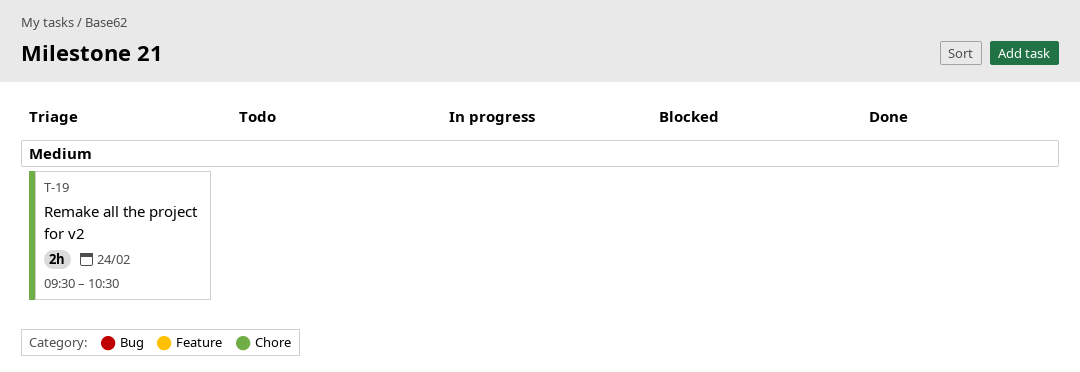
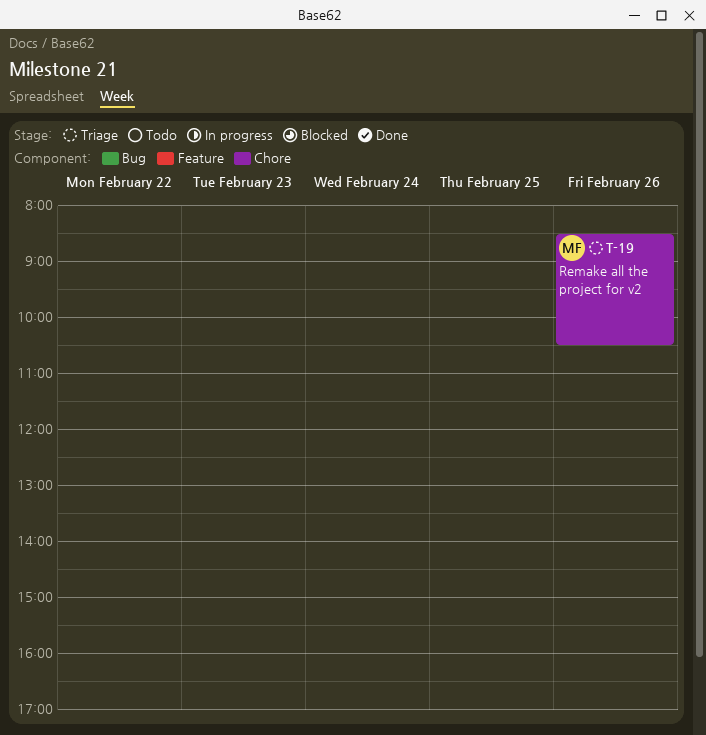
T-19, day: Feb 24 -> Feb 26
T-19, begins: 09:30 -> 08:30

